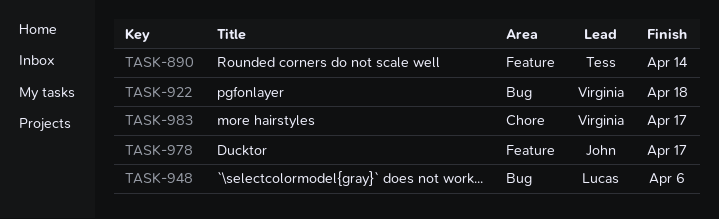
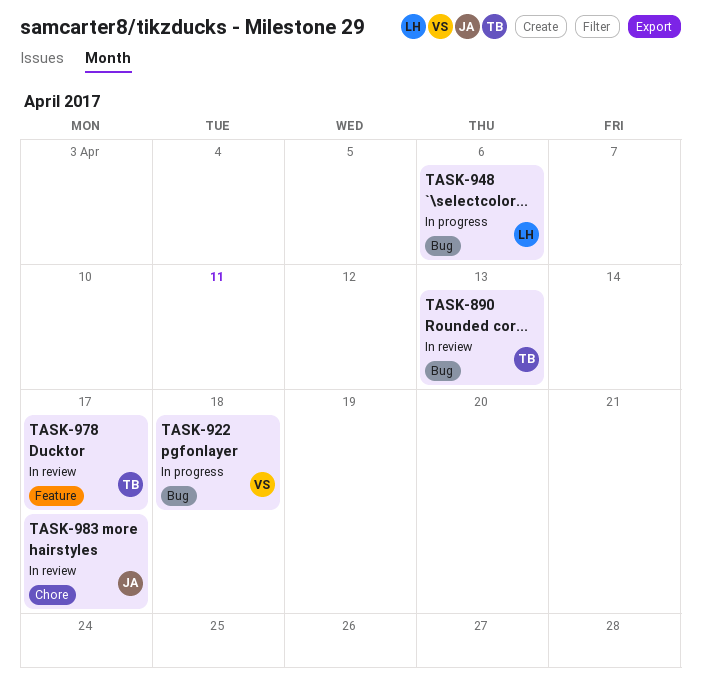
TASK-890, label: Feature -> Bug
TASK-890, due: Apr 14 -> Apr 13
TASK-978, owner: John -> Tess
TASK-983, owner: Virginia -> John

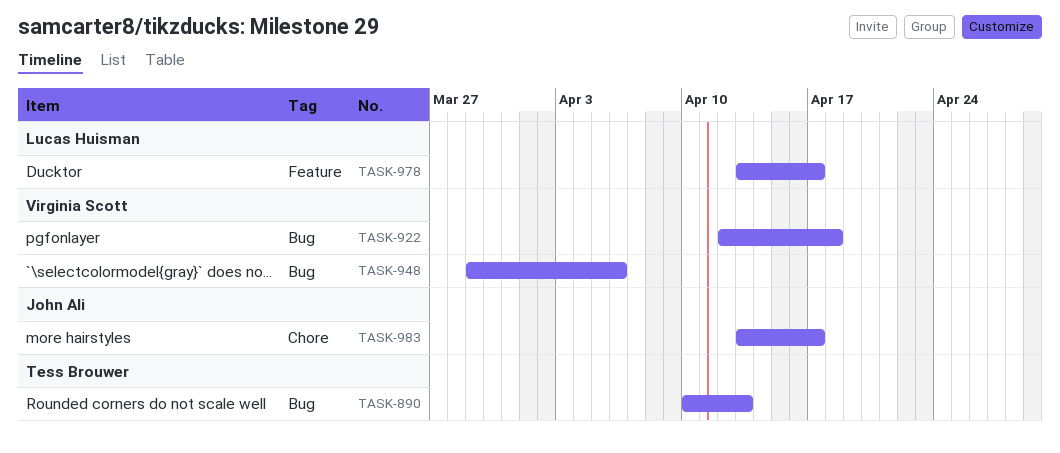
TASK-948, owner: Lucas Huisman -> Virginia Scott
TASK-978, owner: Tess Brouwer -> Lucas Huisman

